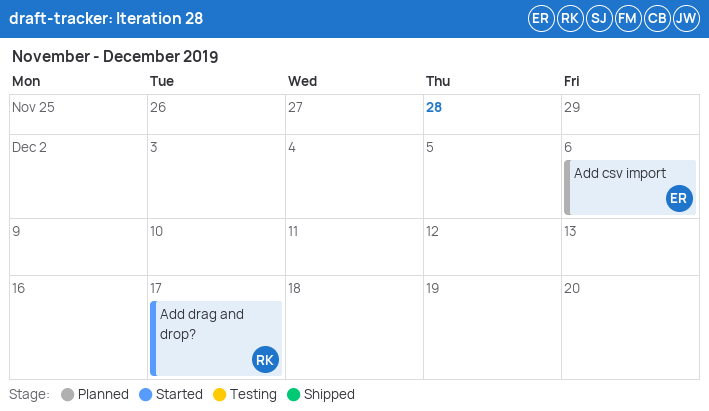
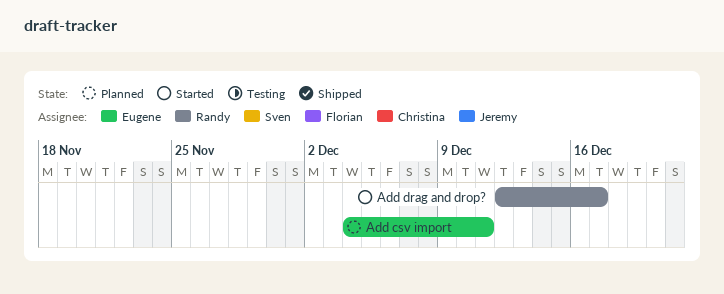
Add csv import, due: Dec 6 -> Dec 11

